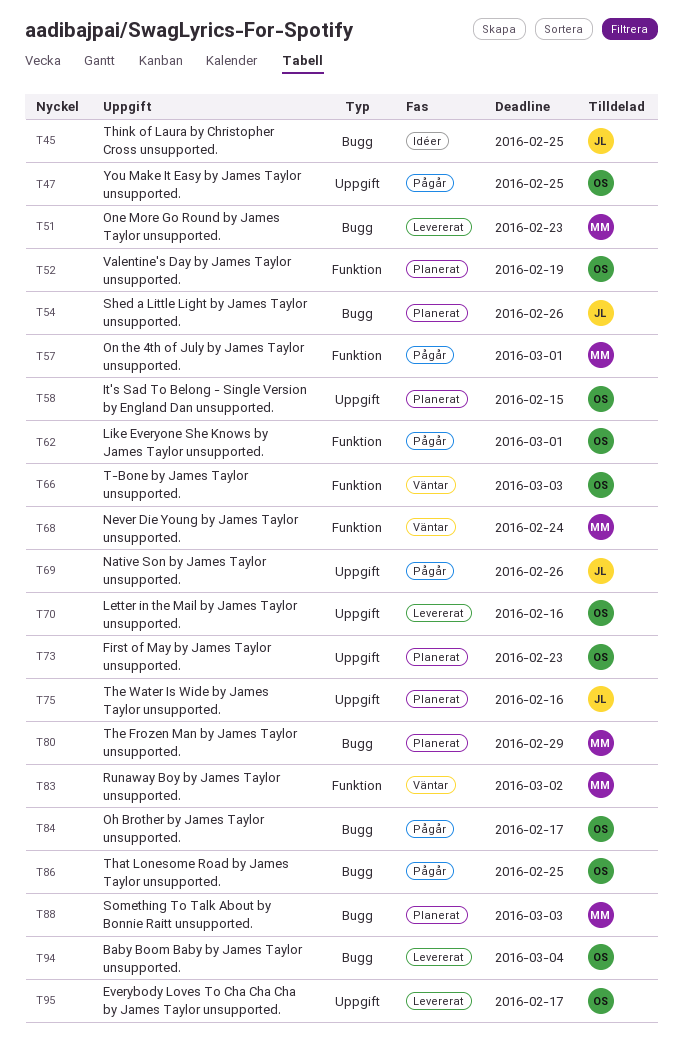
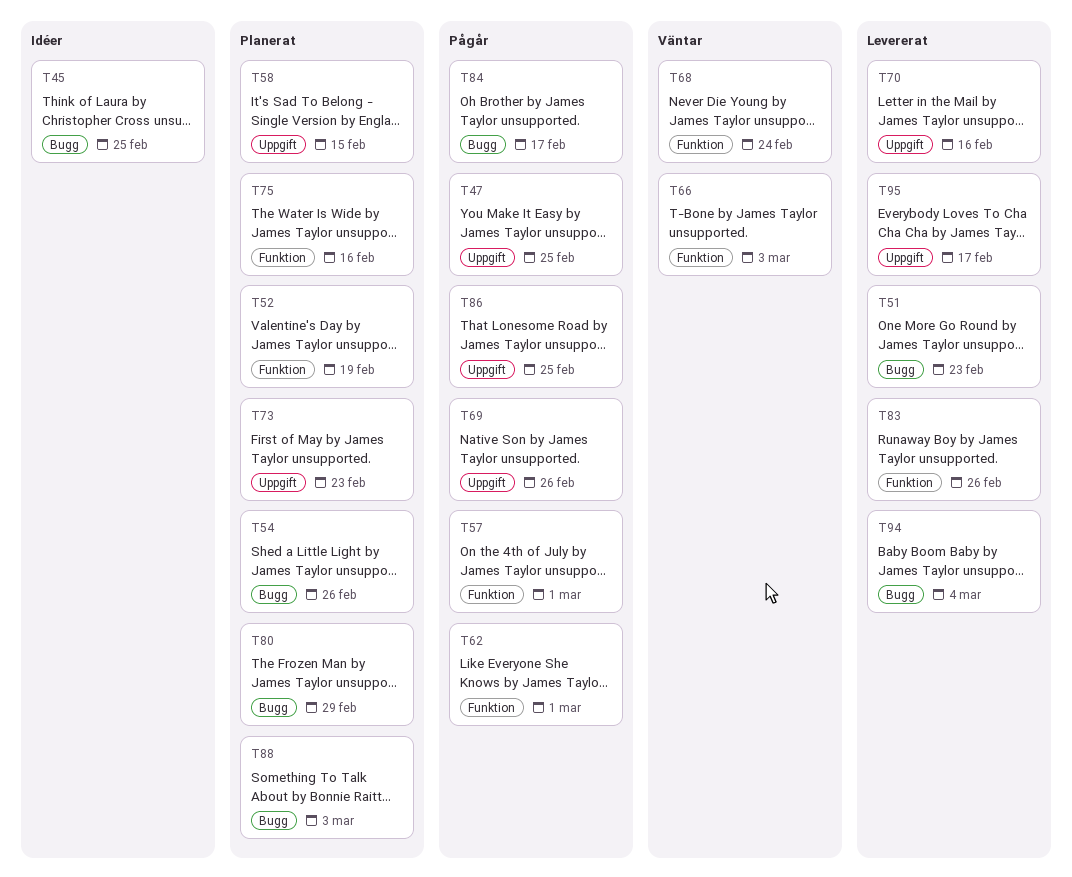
T75, label: Uppgift -> Funktion
T83, status: Väntar -> Levererat
T83, due: Mar 2 -> Feb 26
T86, label: Bugg -> Uppgift

